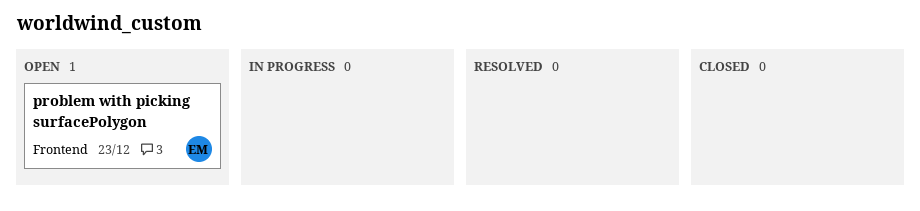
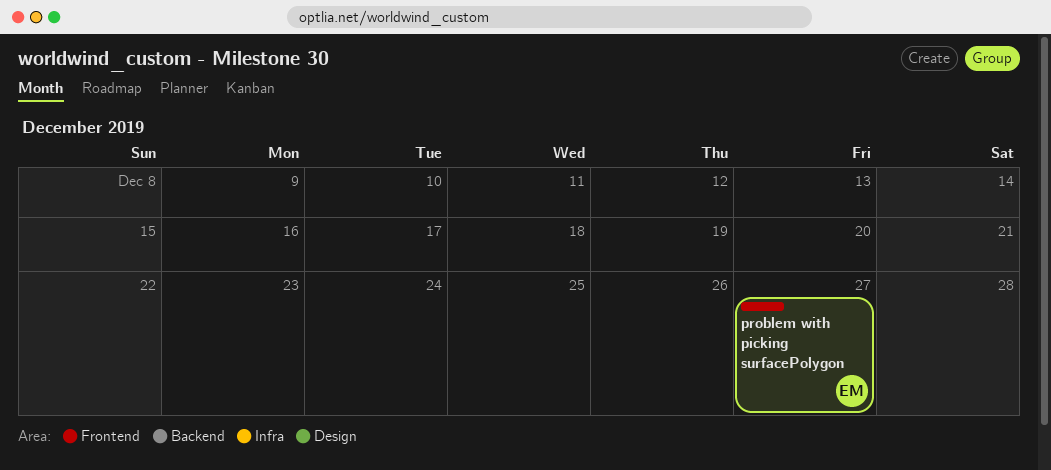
problem with picking surfacePolygon, due: Dec 23 -> Dec 27

